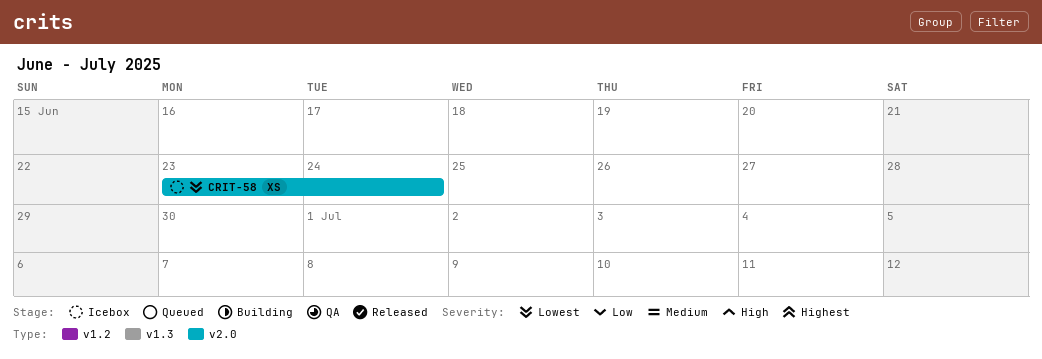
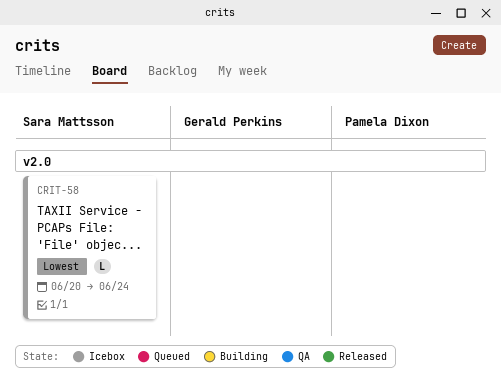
CRIT-58, estimate: XS -> L
CRIT-58, start: Jun 23 -> Jun 20

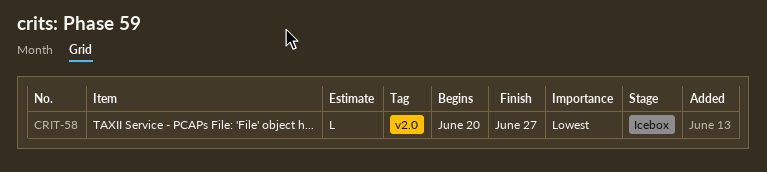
CRIT-58, due: Jun 24 -> Jun 27

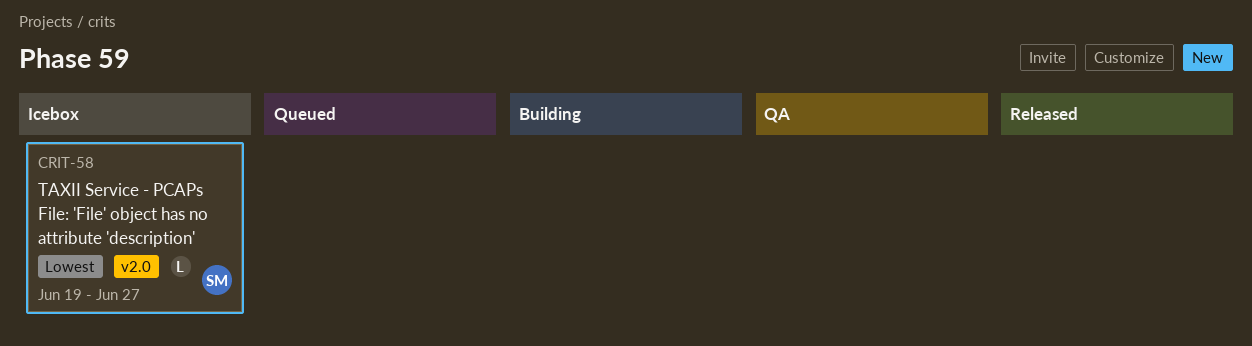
CRIT-58, start: Jun 20 -> Jun 19

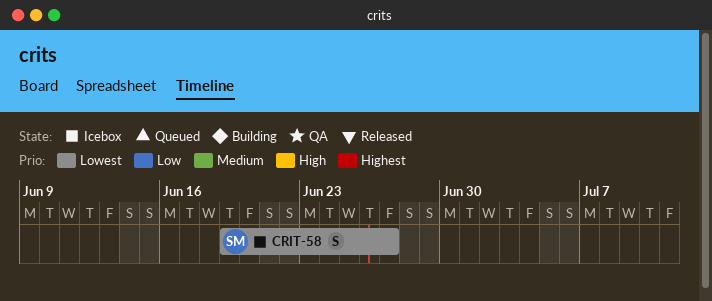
CRIT-58, estimate: L -> S

